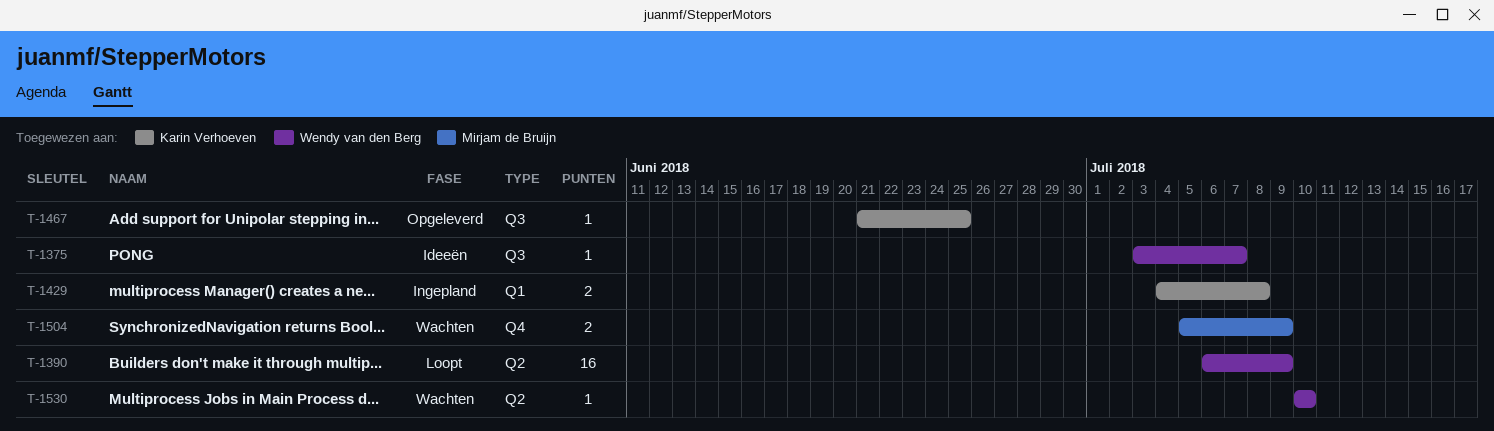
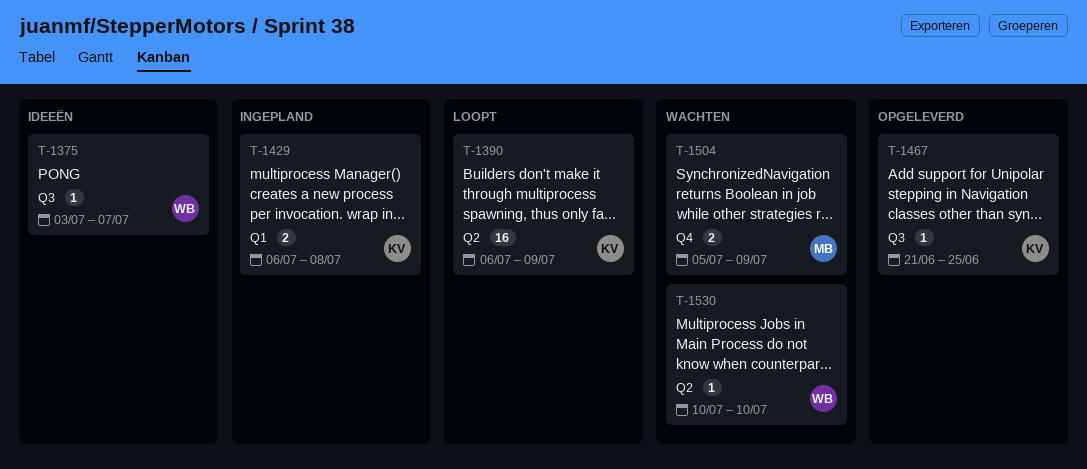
T-1390, owner: Wendy van den Berg -> Karin Verhoeven
T-1429, start: Jul 4 -> Jul 6

